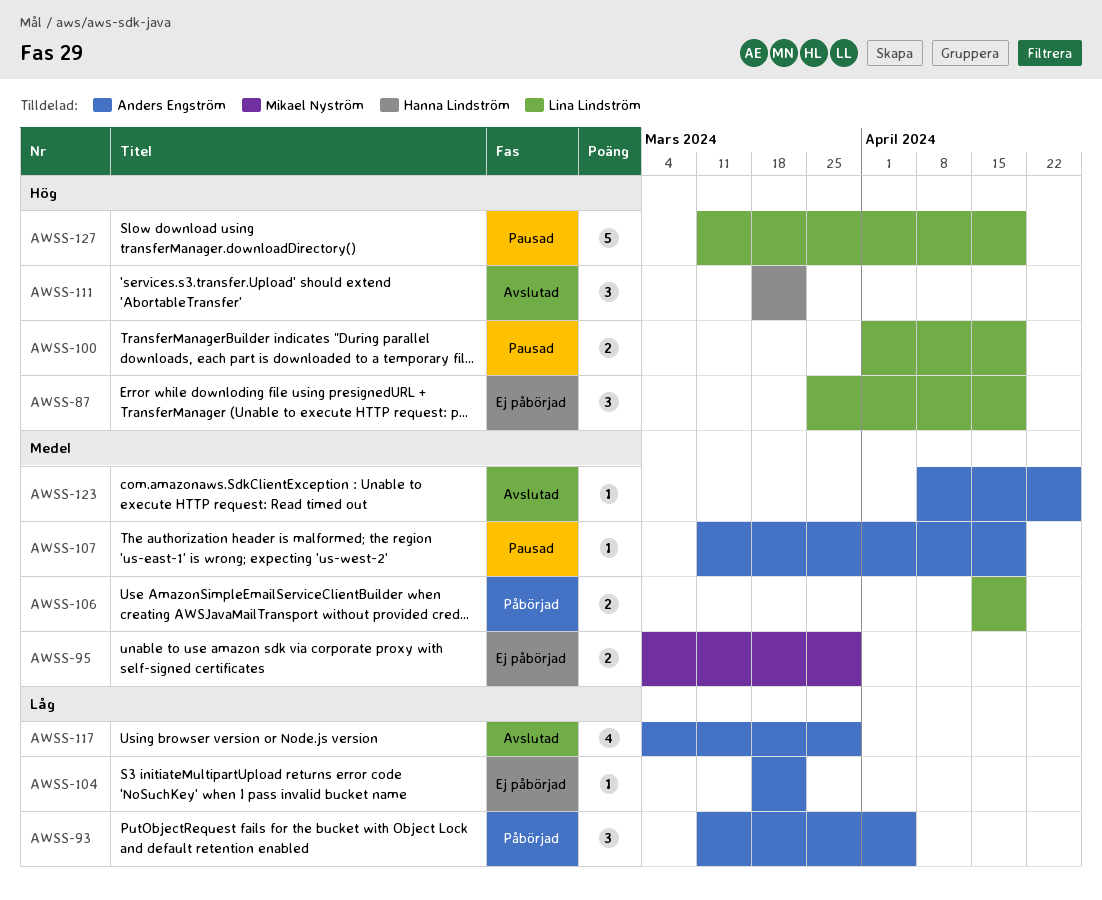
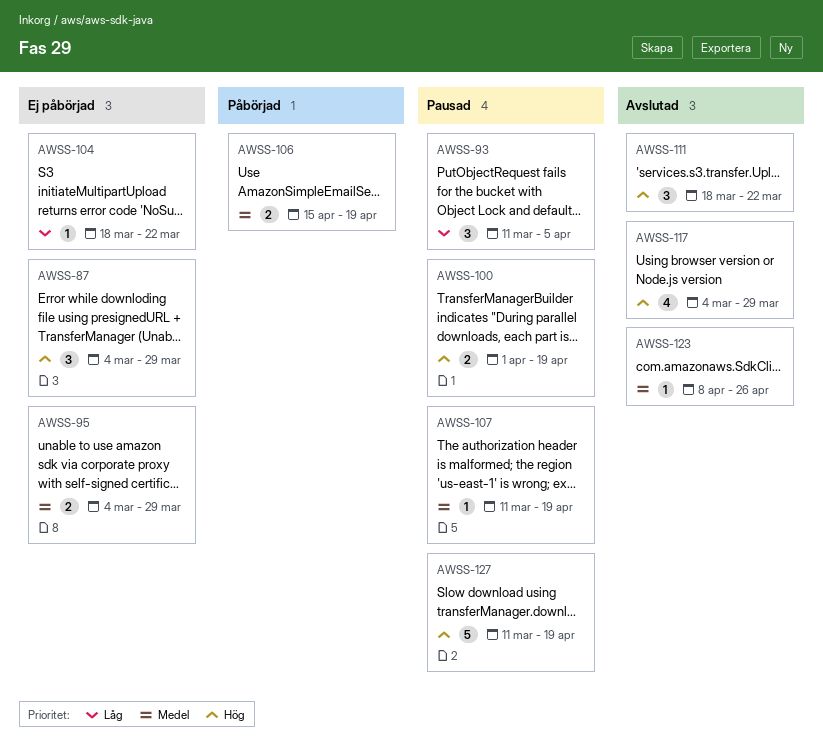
AWSS-87, start: Mar 25 -> Mar 4
AWSS-87, due: Apr 19 -> Mar 29
AWSS-93, status: Påbörjad -> Pausad
AWSS-117, priority: Låg -> Hög

